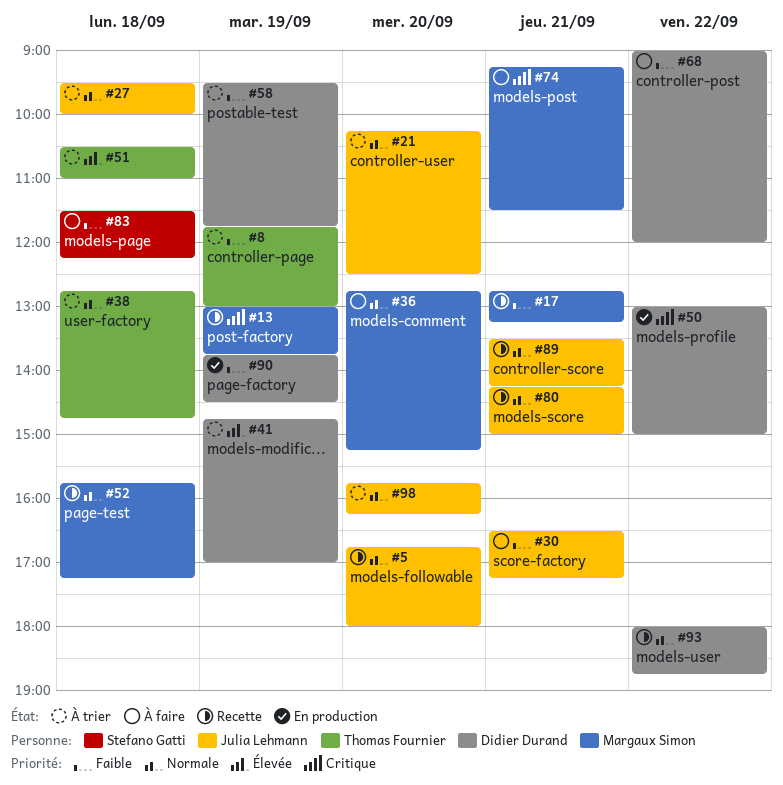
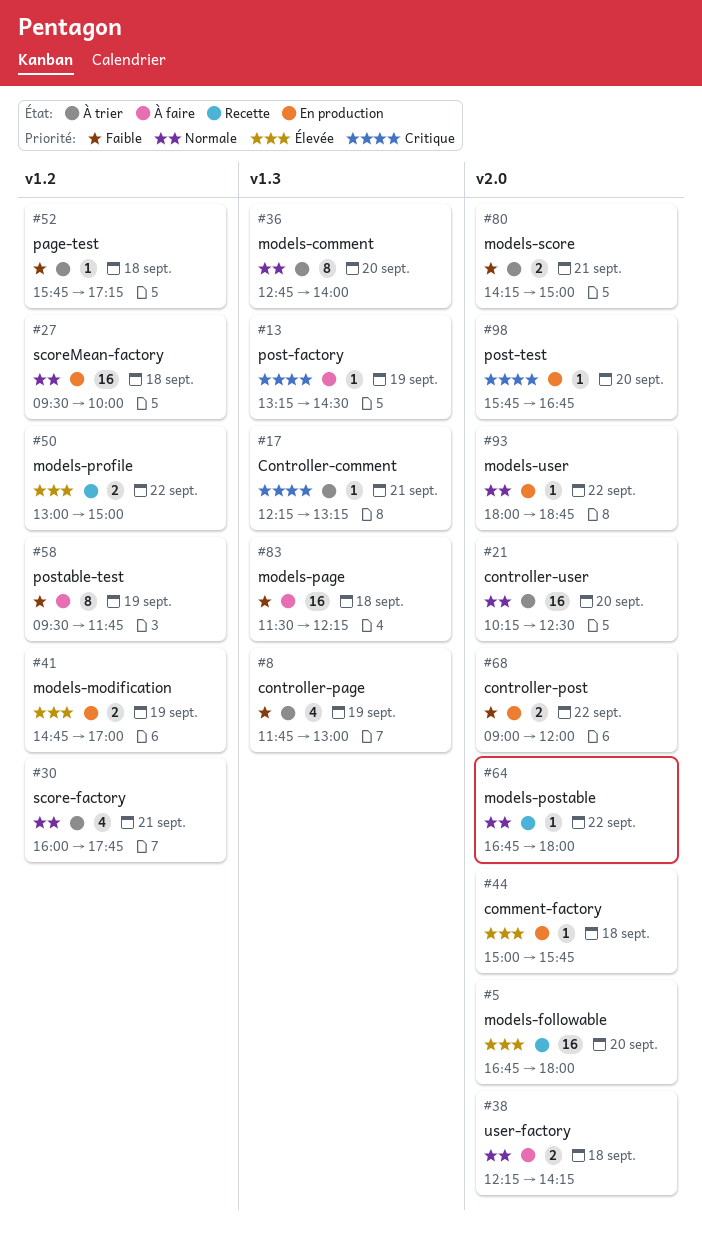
#5, priority: Normale -> Élevée
#13, status: Recette -> À faire
#13, begins: 13:00 -> 13:15
#13, ends: 13:45 -> 14:30
#17, status: Recette -> À trier
#17, priority: Faible -> Critique
#17, begins: 12:45 -> 12:15
#27, status: À trier -> En production
#30, status: À faire -> À trier
#30, priority: Faible -> Normale
#30, begins: 16:30 -> 16:00
#30, ends: 17:15 -> 17:45
#36, status: À faire -> À trier
#36, ends: 15:15 -> 14:00
#38, status: À trier -> À faire
#38, begins: 12:45 -> 12:15
#38, ends: 14:45 -> 14:15
#41, status: À trier -> En production
#44: none -> present
#50, status: En production -> Recette
#50, priority: Critique -> Élevée
#51: present -> none
#52, status: Recette -> À trier
#52, priority: Normale -> Faible
#58, status: À trier -> À faire
#64: none -> present
#68, status: À faire -> En production
#74: present -> none
#80, status: Recette -> À trier
#80, priority: Normale -> Faible
#89: present -> none
#90: present -> none
#93, status: Recette -> En production
#98, status: À trier -> En production
#98, priority: Normale -> Critique
#98, ends: 16:15 -> 16:45

